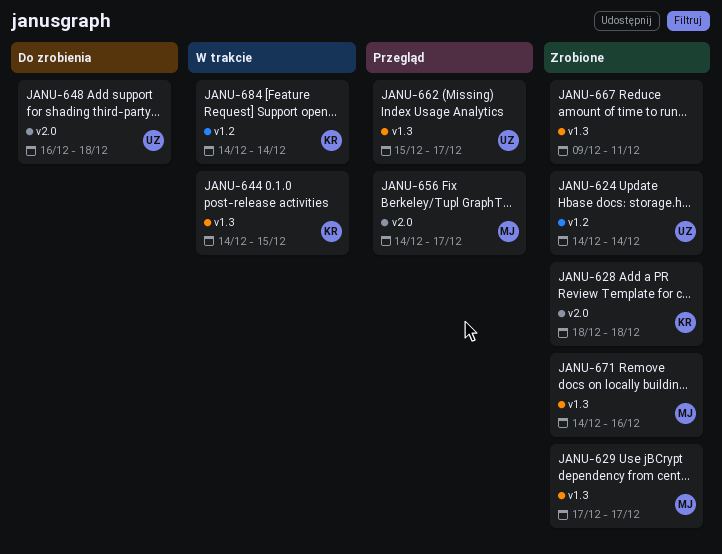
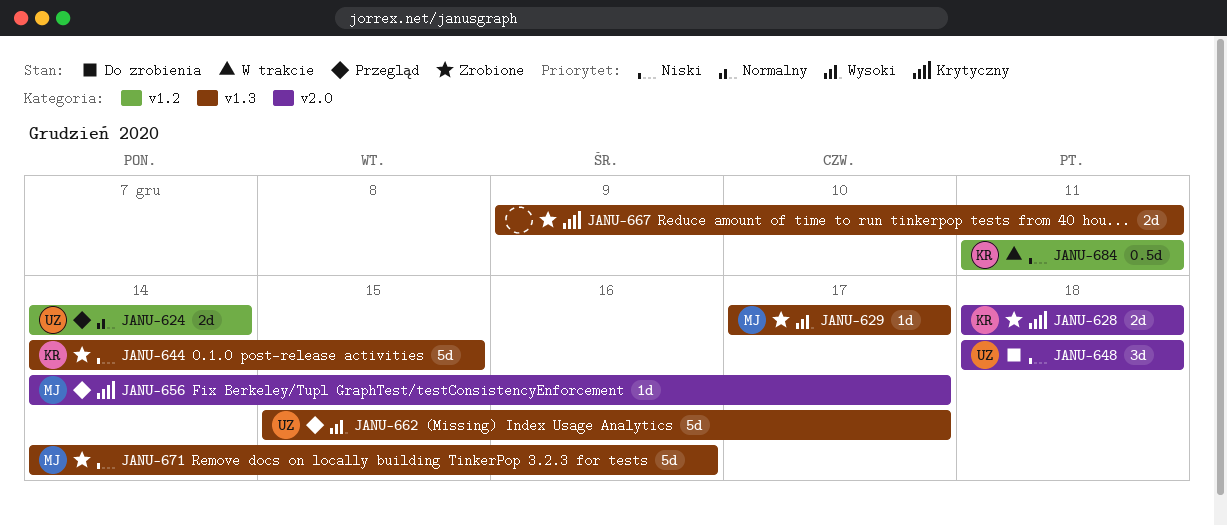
JANU-624, status: Zrobione -> Przegląd
JANU-644, status: W trakcie -> Zrobione
JANU-648, start: Dec 16 -> Dec 18
JANU-684, start: Dec 14 -> Dec 11
JANU-684, due: Dec 14 -> Dec 11

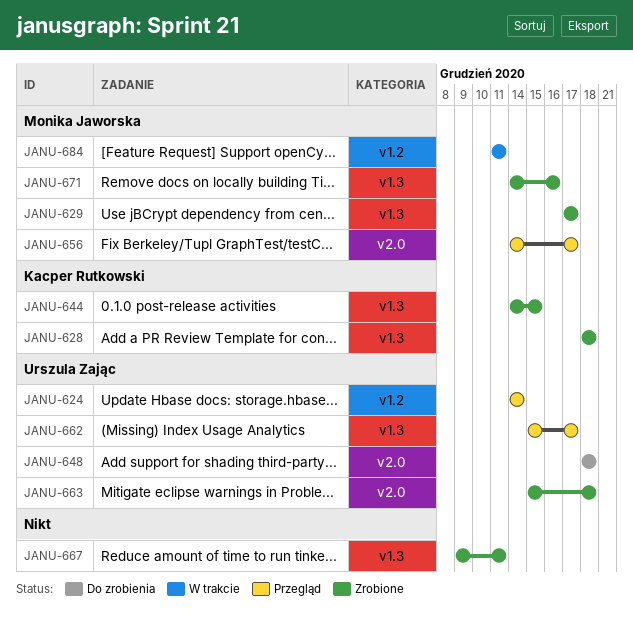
JANU-628, label: v2.0 -> v1.3
JANU-663: none -> present
JANU-684, owner: Kacper Rutkowski -> Monika Jaworska

